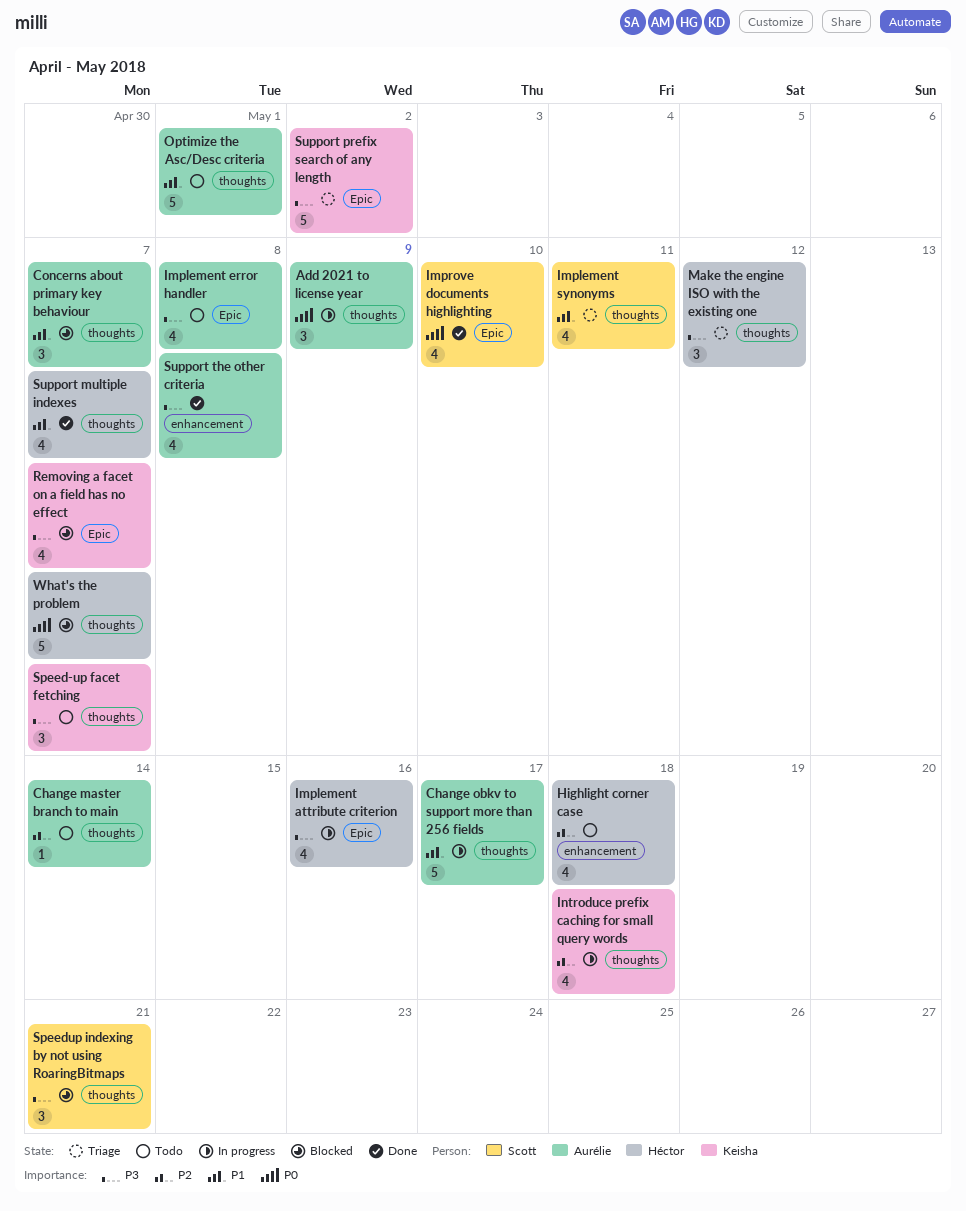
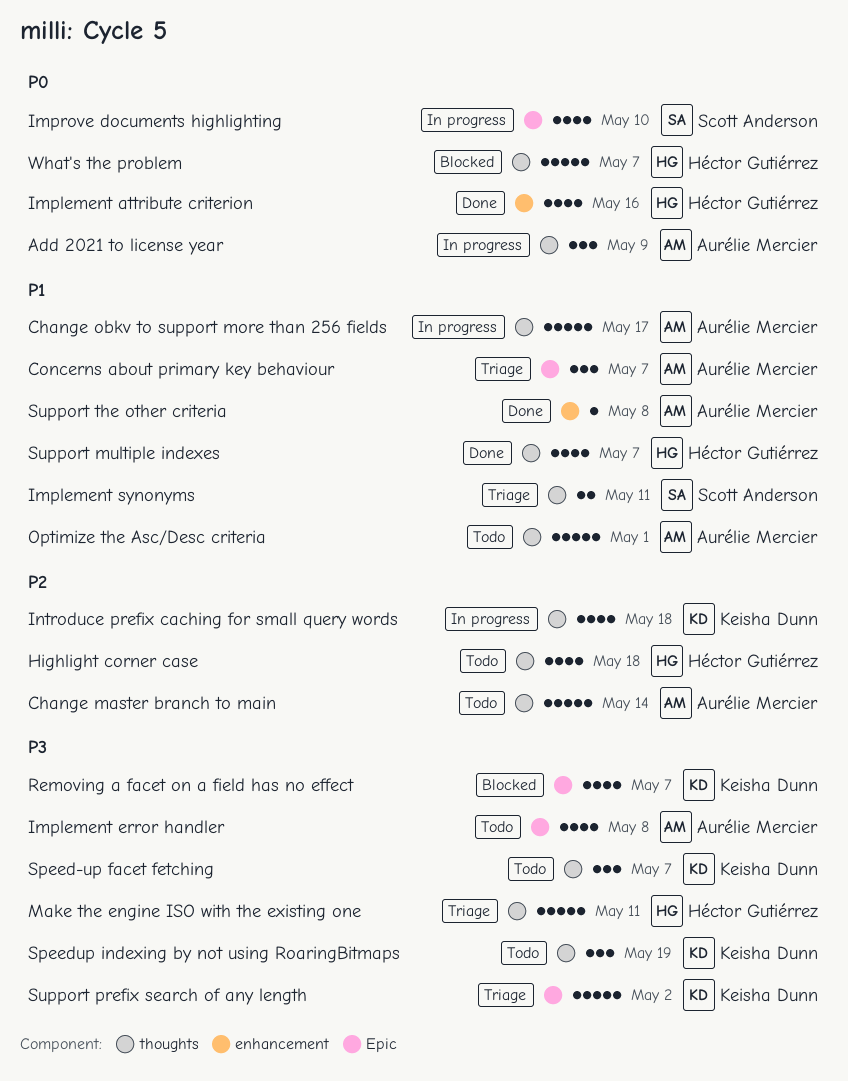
Change master branch to main, estimate: 1 -> 5
Concerns about primary key behaviour, status: Blocked -> Triage
Concerns about primary key behaviour, label: thoughts -> Epic
Highlight corner case, label: enhancement -> thoughts
Implement attribute criterion, status: In progress -> Done
Implement attribute criterion, priority: P3 -> P0
Implement attribute criterion, label: Epic -> enhancement
Implement synonyms, estimate: 4 -> 2
Improve documents highlighting, status: Done -> In progress
Make the engine ISO with the existing one, estimate: 3 -> 5
Make the engine ISO with the existing one, due: May 12 -> May 11
Speedup indexing by not using RoaringBitmaps, status: Blocked -> Todo
Speedup indexing by not using RoaringBitmaps, owner: Scott Anderson -> Keisha Dunn
Speedup indexing by not using RoaringBitmaps, due: May 21 -> May 19
Support the other criteria, priority: P3 -> P1
Support the other criteria, estimate: 4 -> 1

